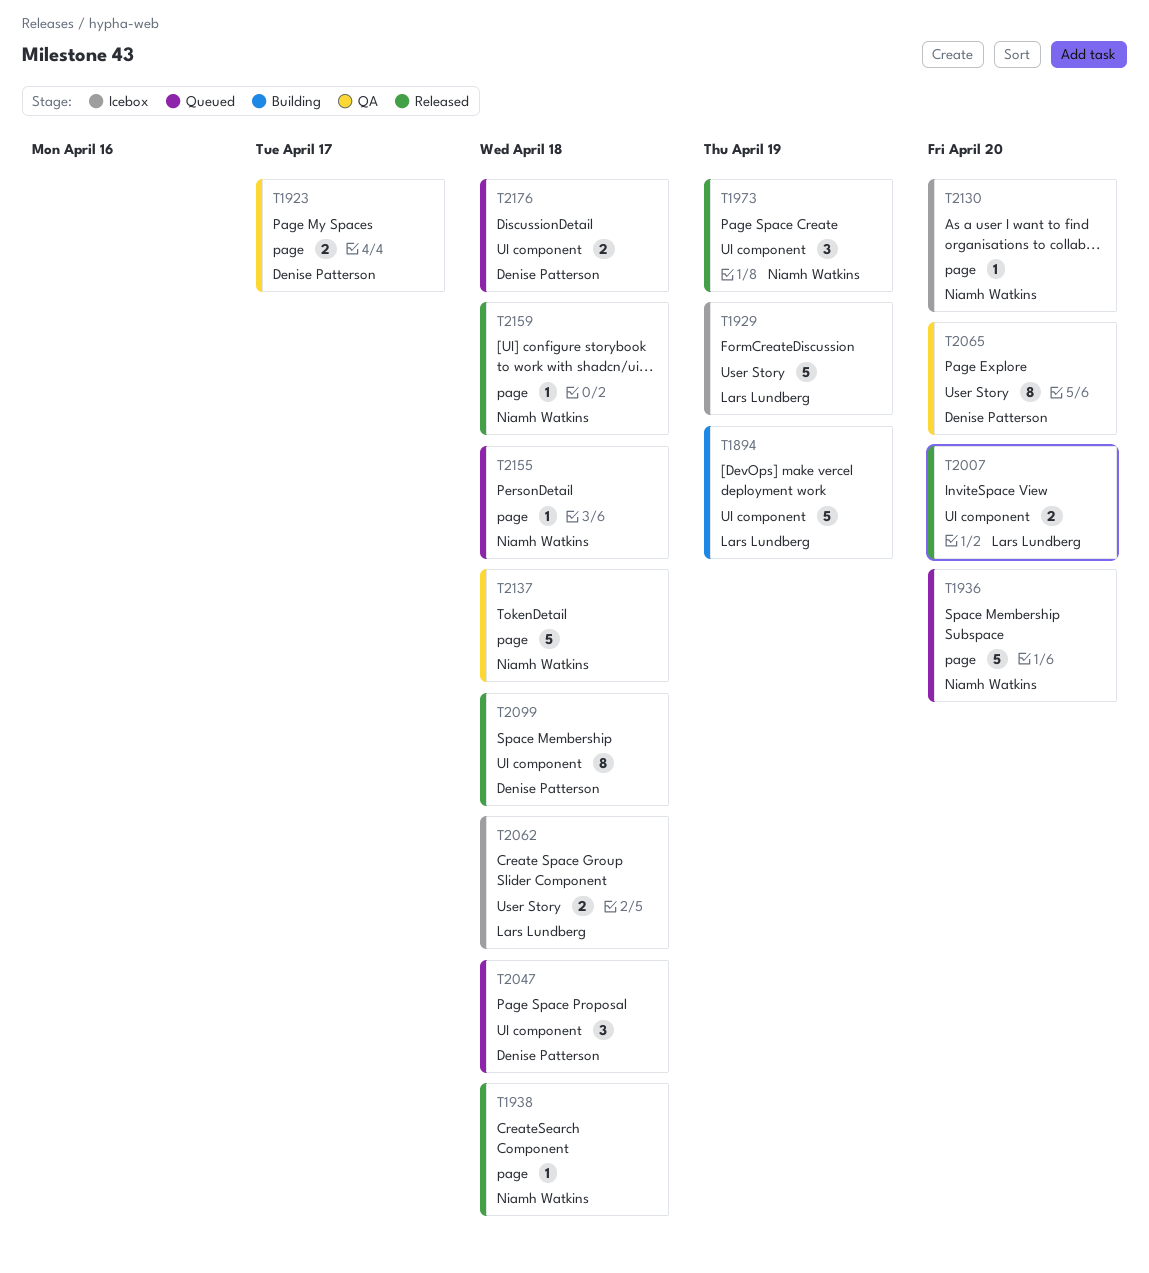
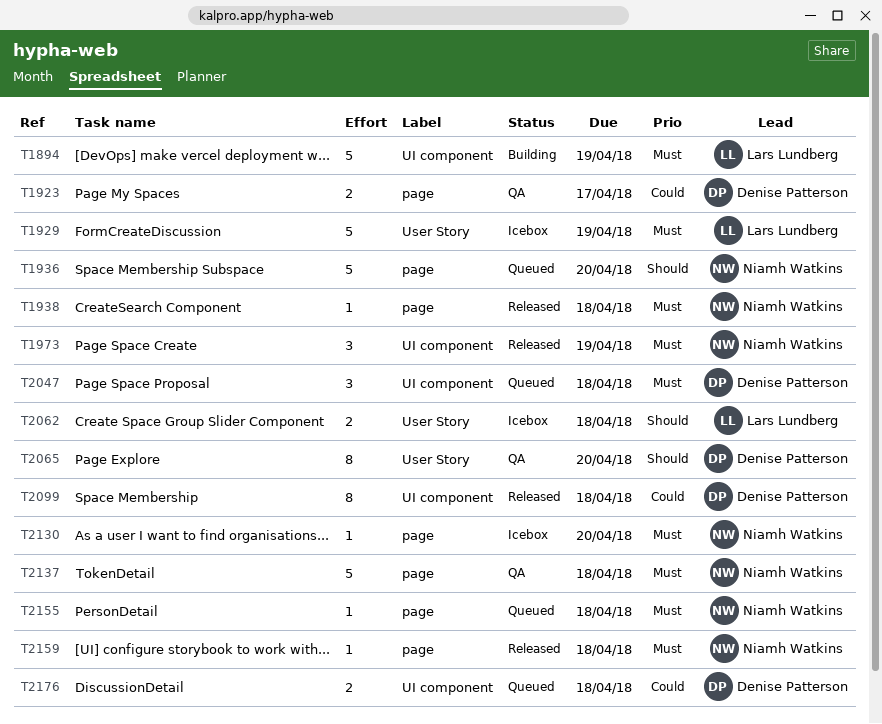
T2007: present -> none

